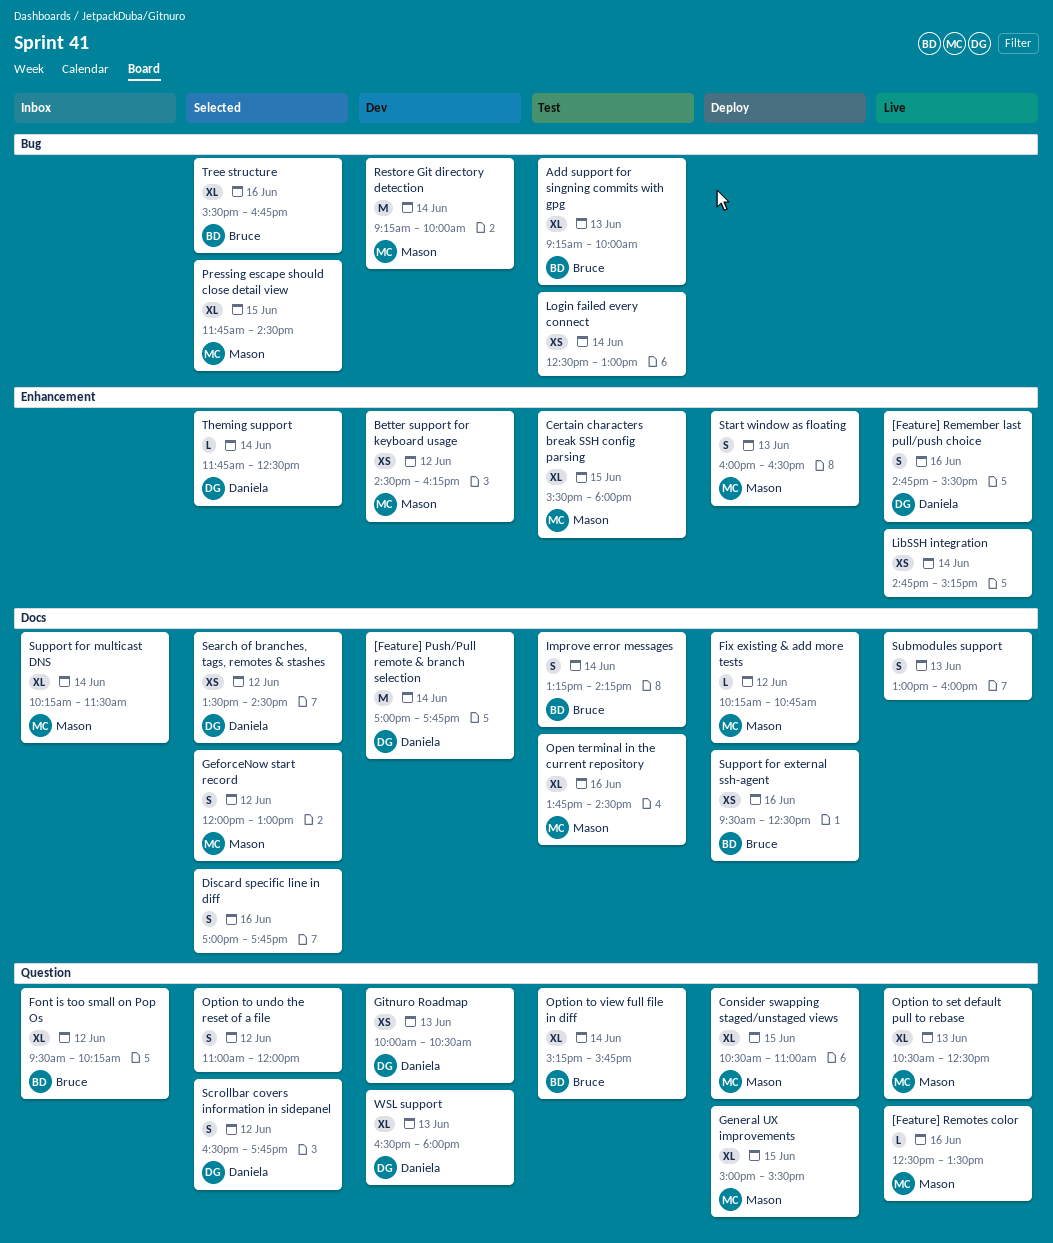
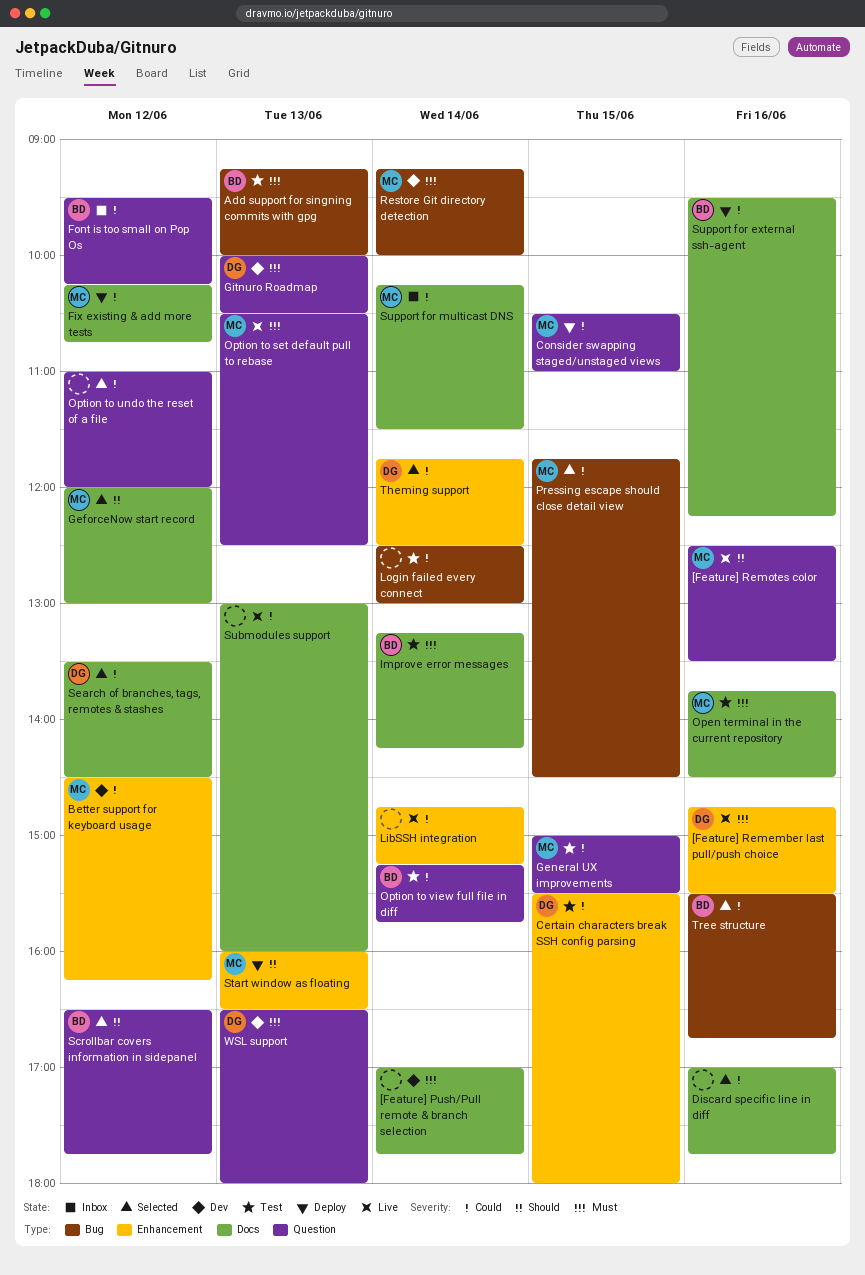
[Feature] Push/Pull remote & branch selection, owner: Daniela -> none
Certain characters break SSH config parsing, owner: Mason -> Daniela
General UX improvements, status: Deploy -> Test
Scrollbar covers information in sidepanel, owner: Daniela -> Bruce
Support for external ssh-agent, ends: 12:30 -> 12:15

